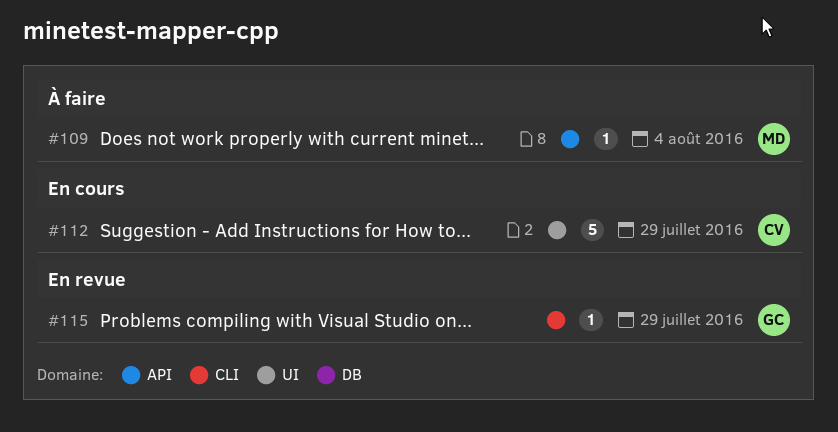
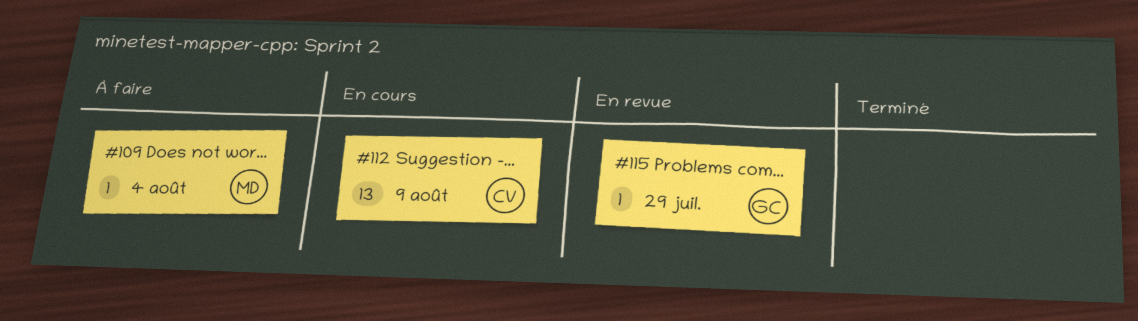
#112, estimate: 5 -> 13
#112, due: Jul 29 -> Aug 9

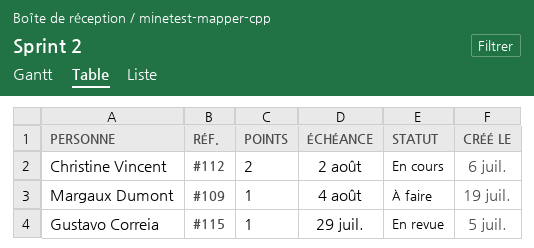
#112, estimate: 13 -> 2
#112, due: Aug 9 -> Aug 2

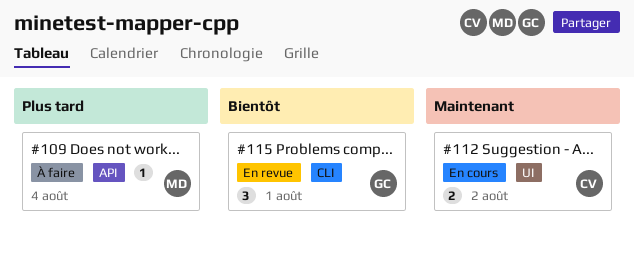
#115, estimate: 1 -> 3
#115, due: Jul 29 -> Aug 1

